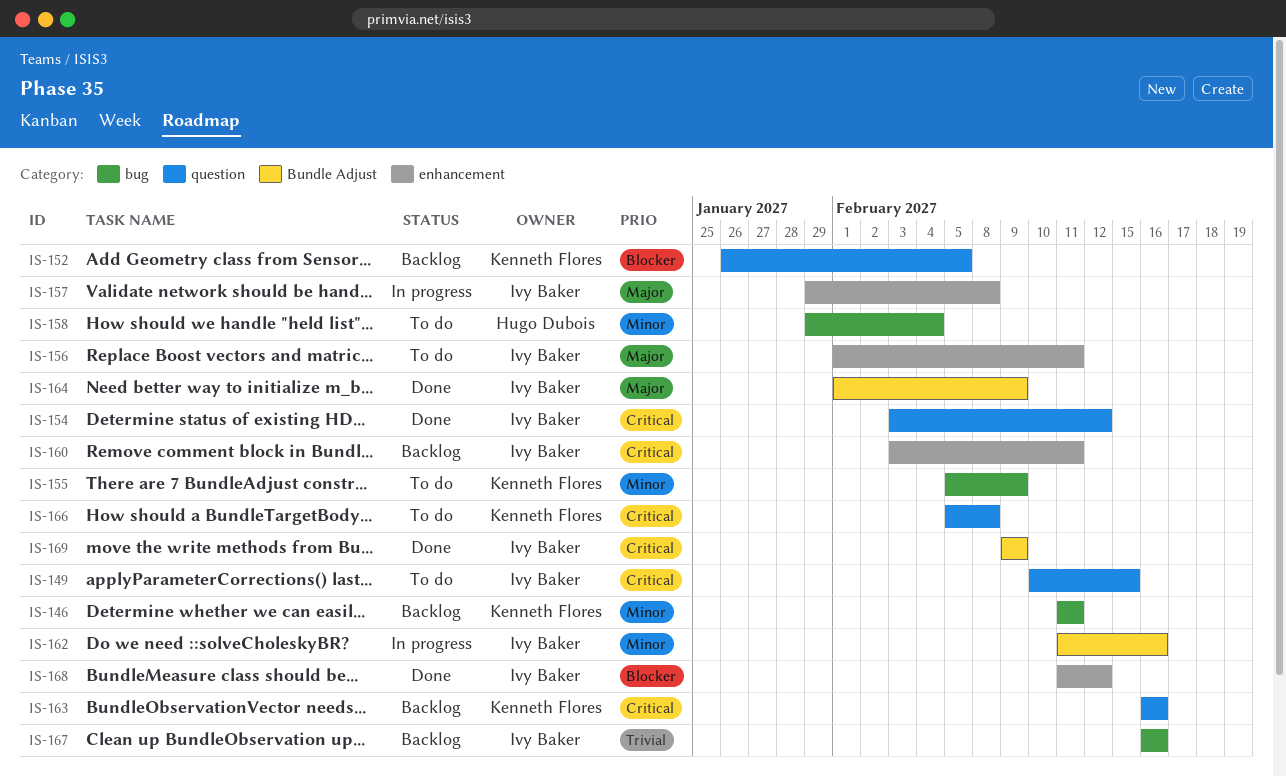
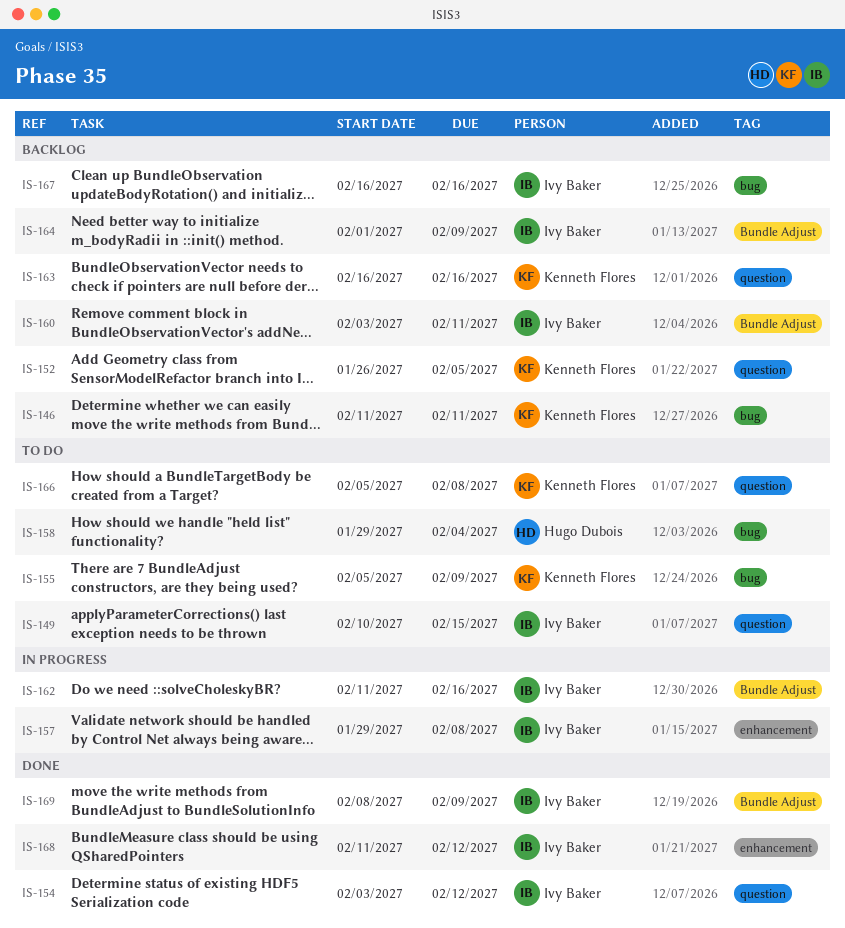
IS-156: present -> none
IS-160, label: enhancement -> Bundle Adjust
IS-164, status: Done -> Backlog
IS-169, start: Feb 9 -> Feb 8

